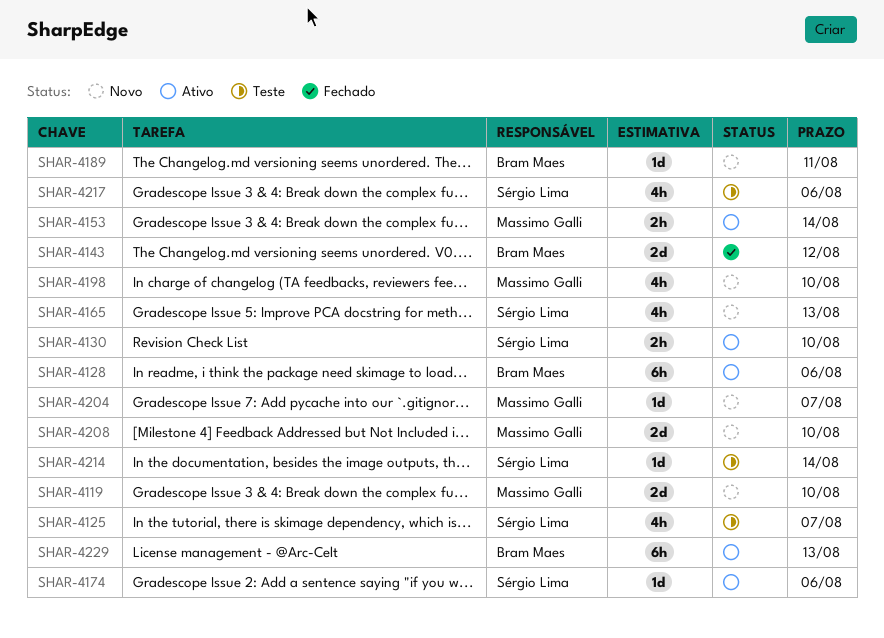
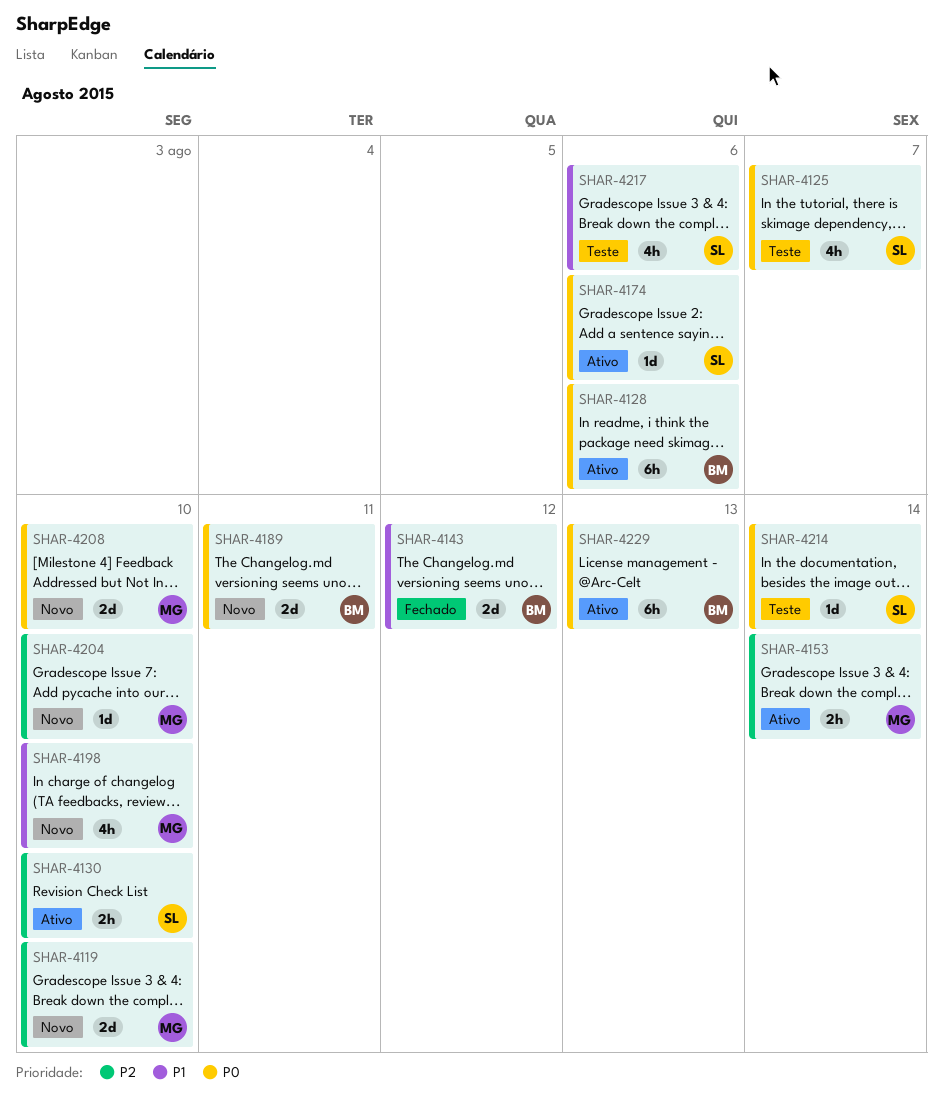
SHAR-4165: present -> none
SHAR-4189, estimate: 1d -> 2d
SHAR-4204, due: Aug 7 -> Aug 10

